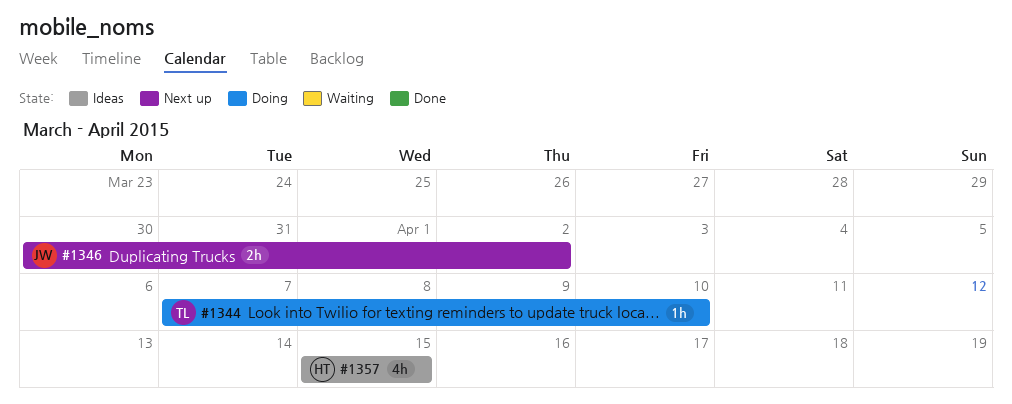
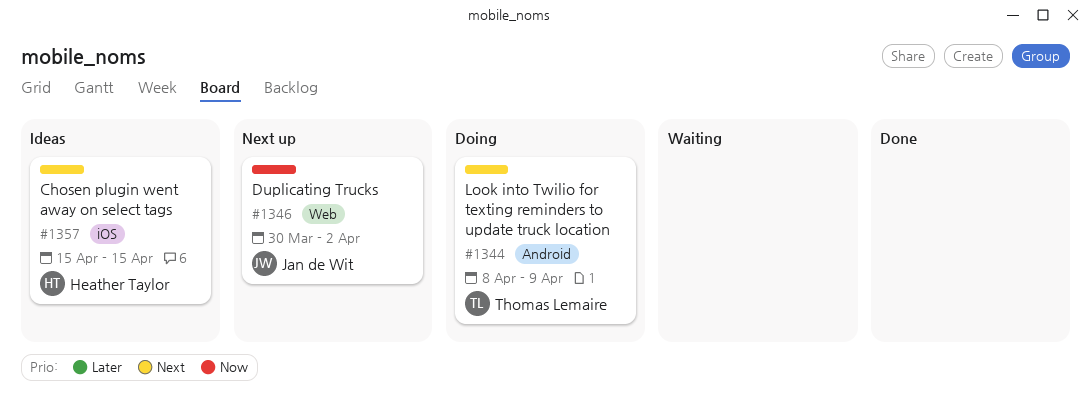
#1344, start: Apr 7 -> Apr 8
#1344, due: Apr 10 -> Apr 9

